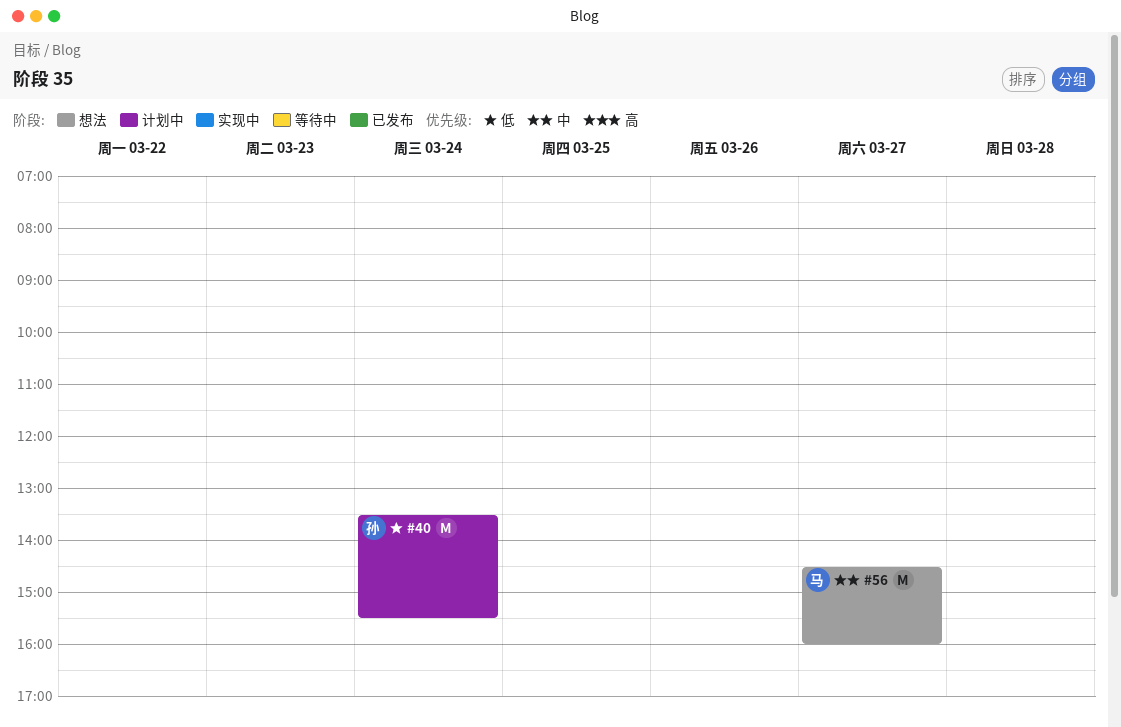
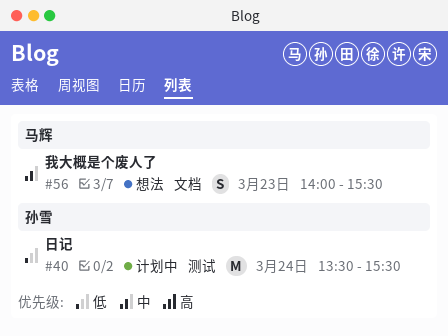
#56, estimate: M -> S
#56, day: Mar 27 -> Mar 23
#56, begins: 14:30 -> 14:00
#56, ends: 16:00 -> 15:30

